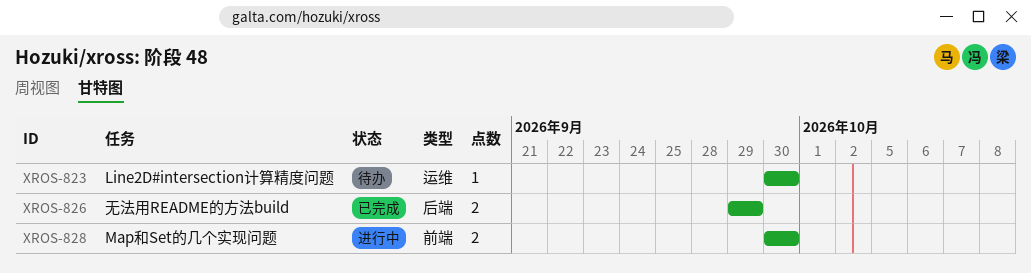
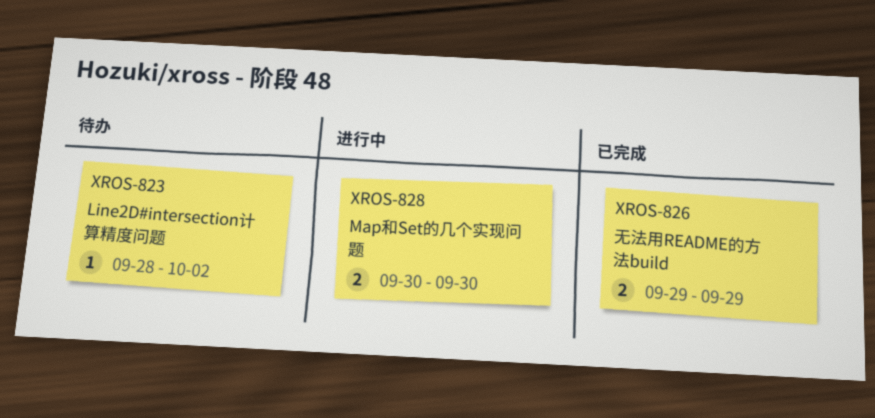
XROS-823, start: Sep 30 -> Sep 28
XROS-823, due: Sep 30 -> Oct 2

